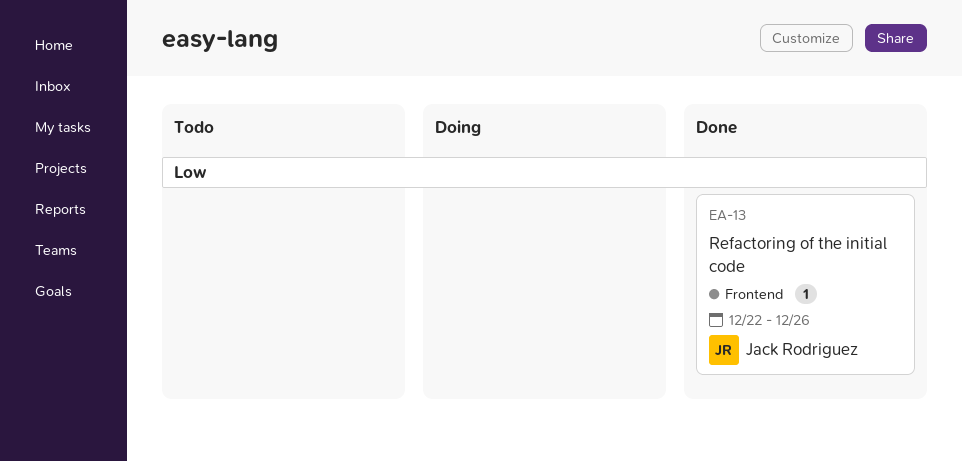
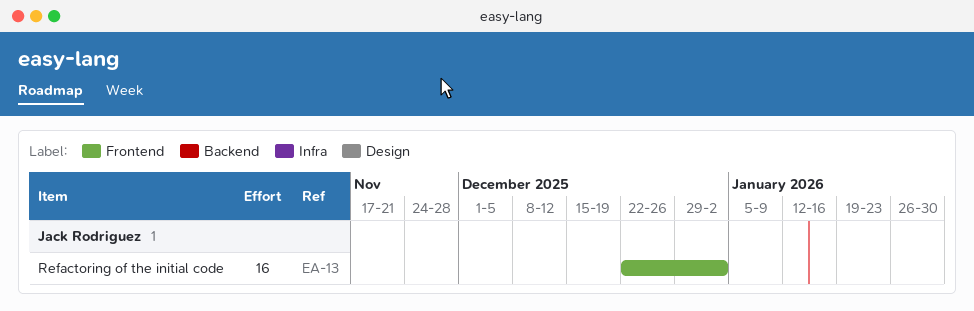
EA-13, estimate: 1 -> 16
EA-13, due: Dec 26 -> Jan 2

